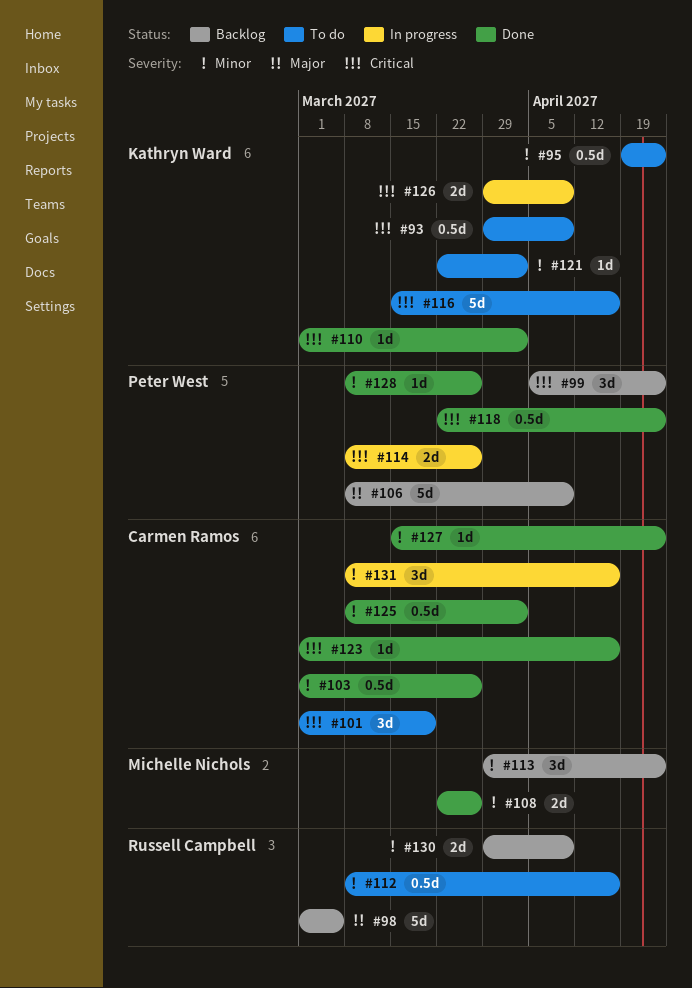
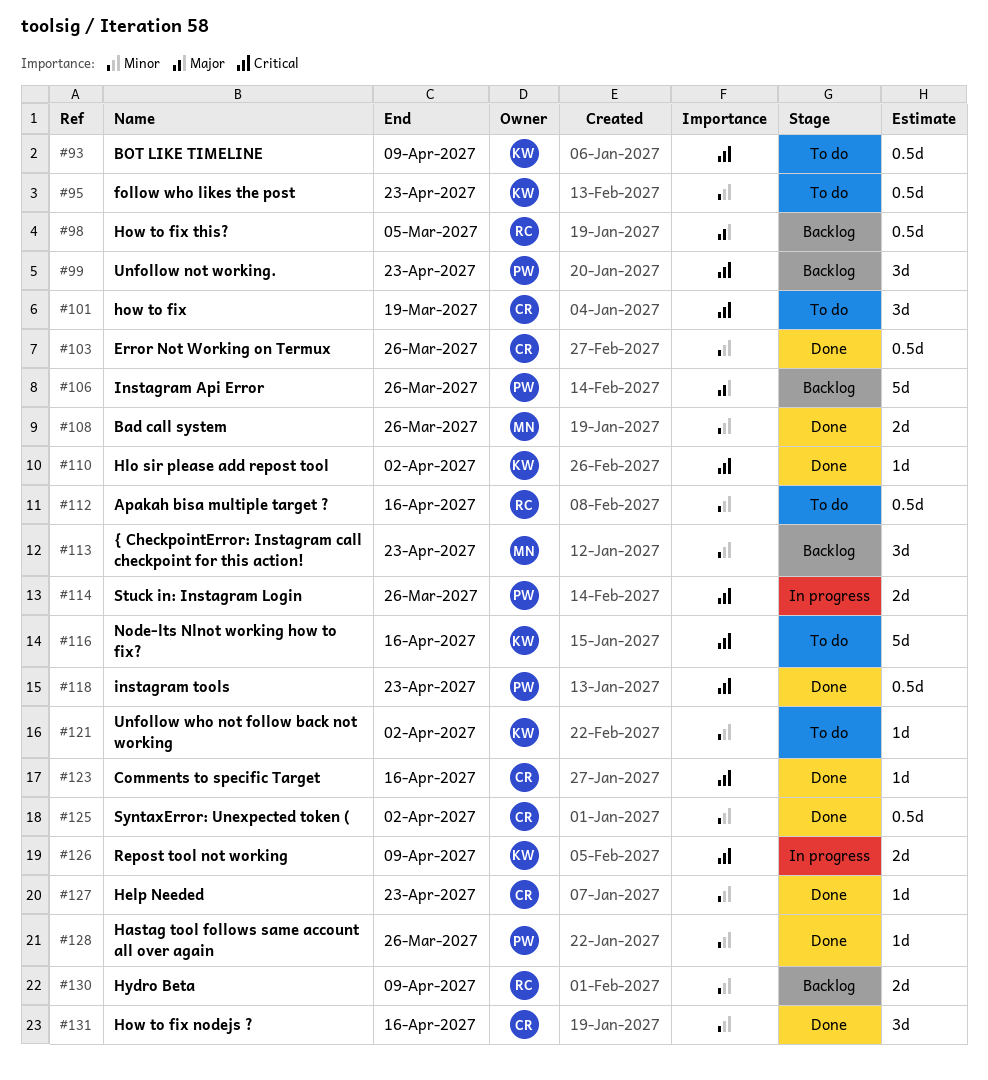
#98, estimate: 5d -> 0.5d
#106, due: Apr 9 -> Mar 26
#131, status: In progress -> Done

